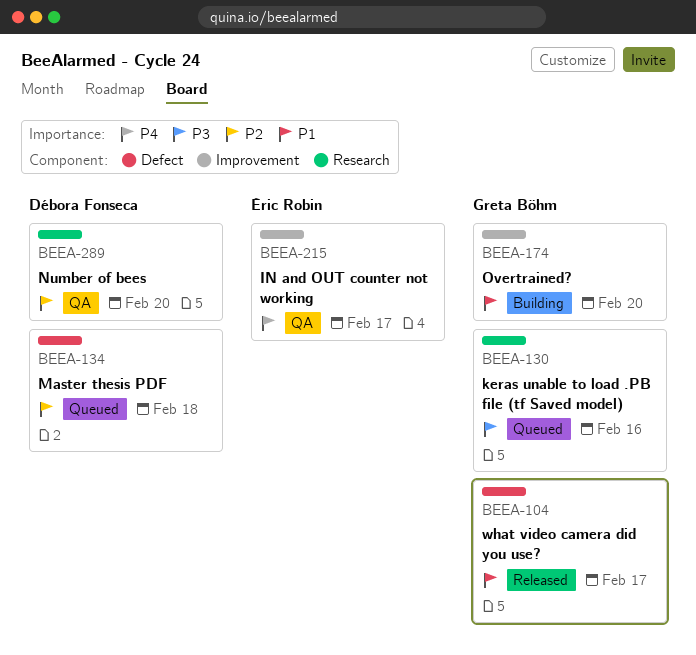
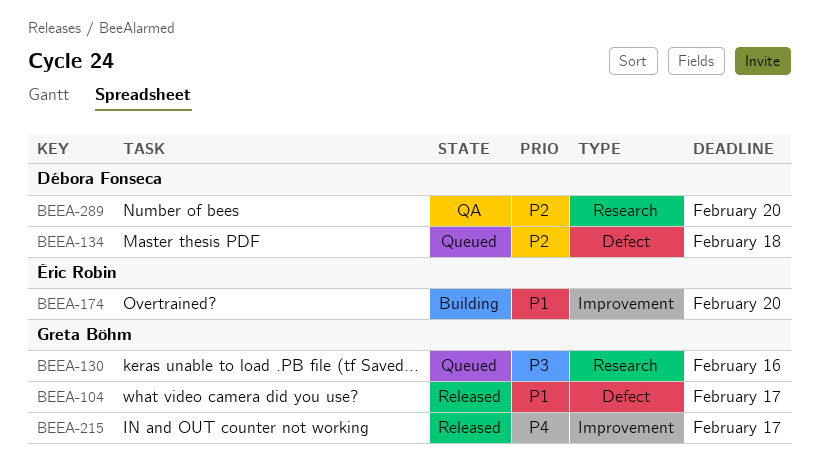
BEEA-174, owner: Greta Böhm -> Éric Robin
BEEA-215, status: QA -> Released
BEEA-215, owner: Éric Robin -> Greta Böhm

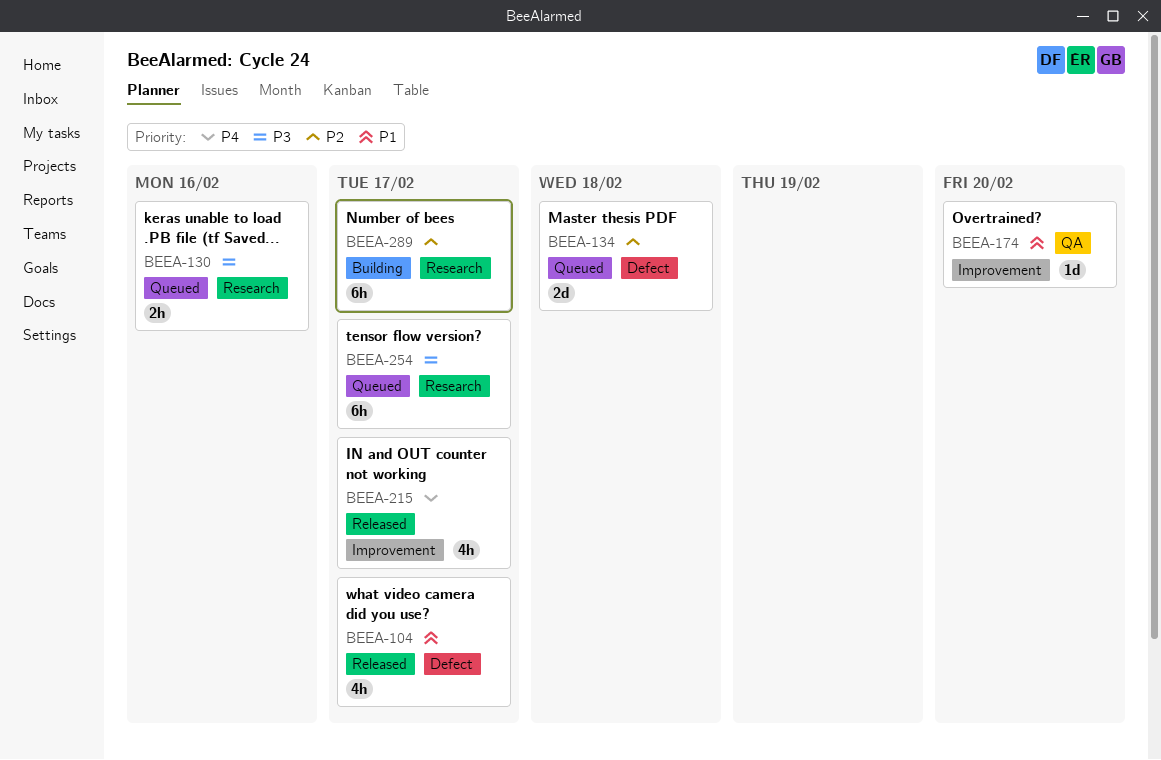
BEEA-174, status: Building -> QA
BEEA-254: none -> present
BEEA-289, status: QA -> Building
BEEA-289, due: Feb 20 -> Feb 17

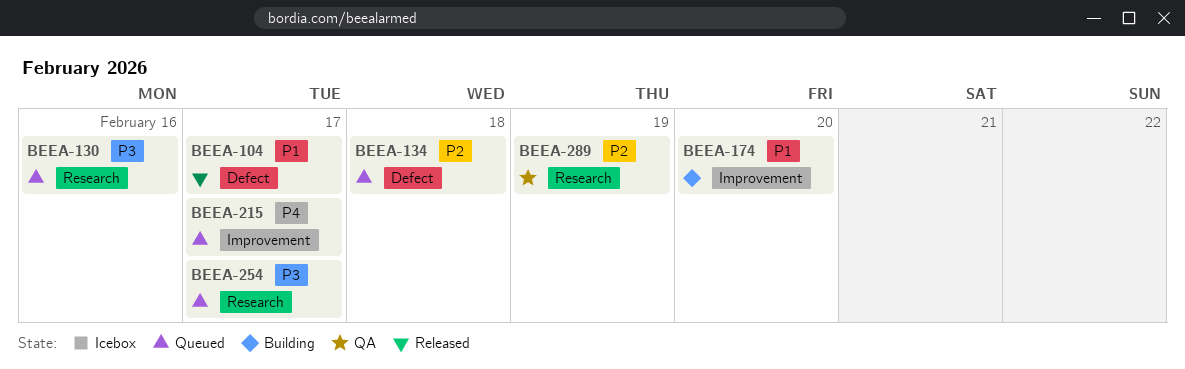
BEEA-174, status: QA -> Building
BEEA-215, status: Released -> Queued
BEEA-289, status: Building -> QA
BEEA-289, due: Feb 17 -> Feb 19

